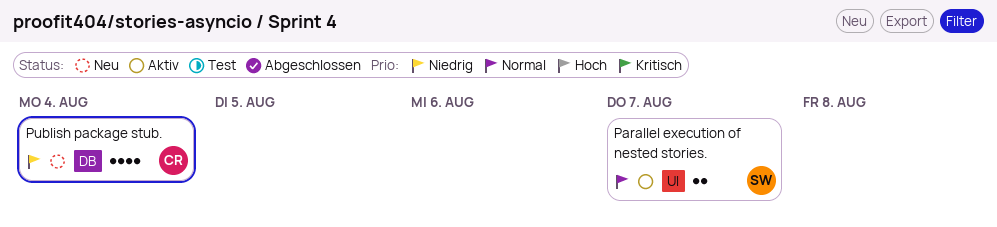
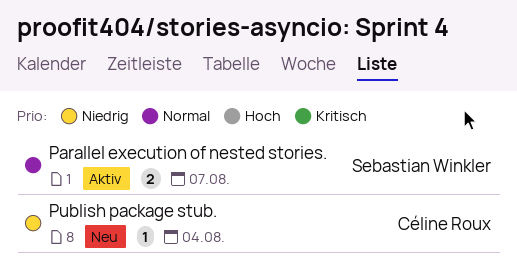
Publish package stub., estimate: 4 -> 1

